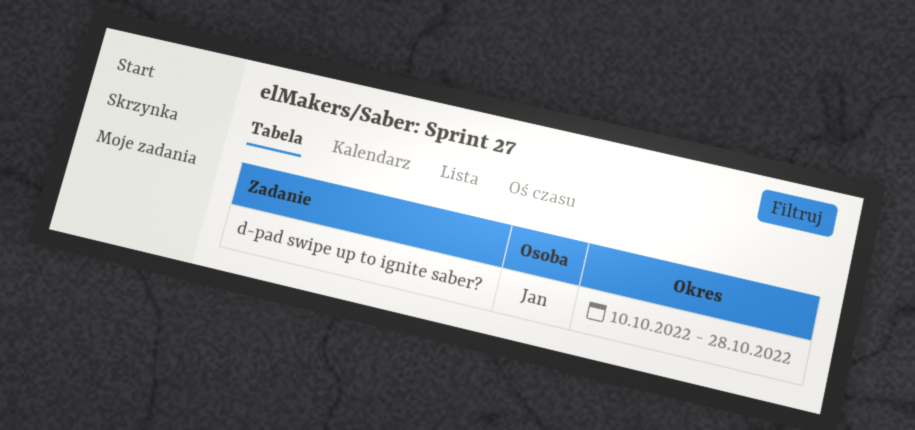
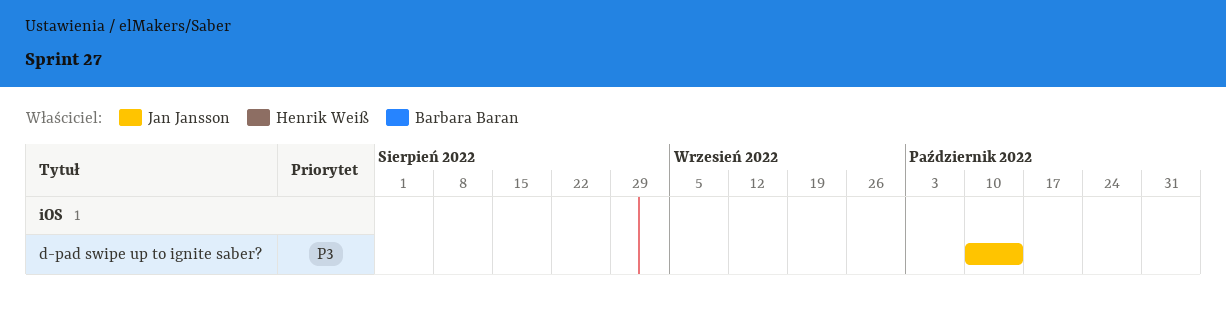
d-pad swipe up to ignite saber?, due: Oct 28 -> Oct 14

